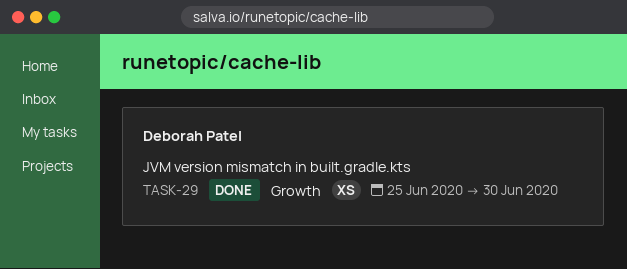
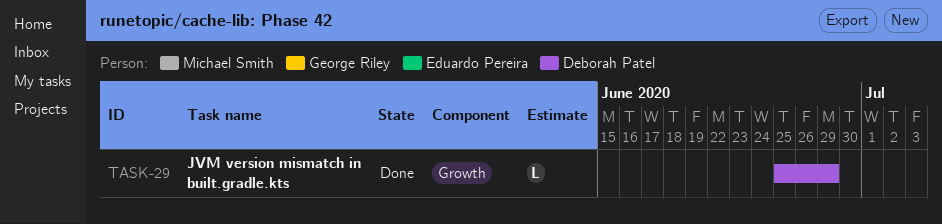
TASK-29, estimate: XS -> L
TASK-29, due: Jun 30 -> Jun 29

